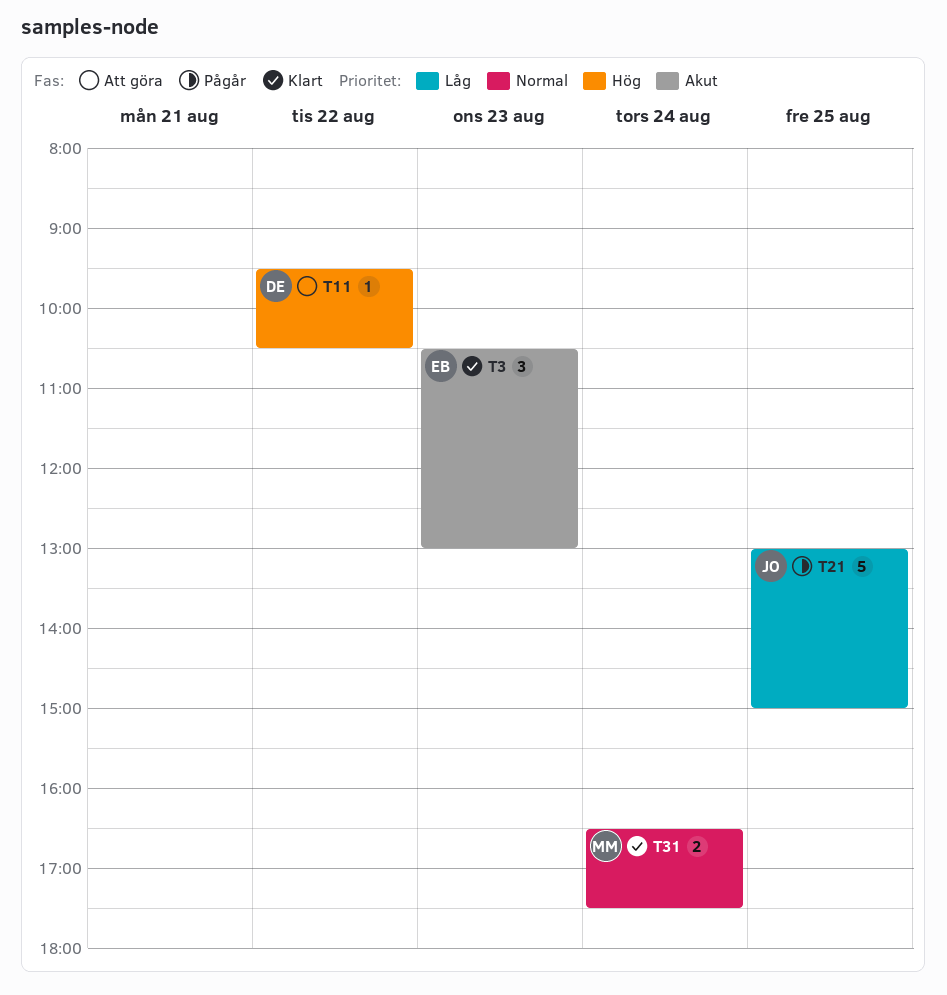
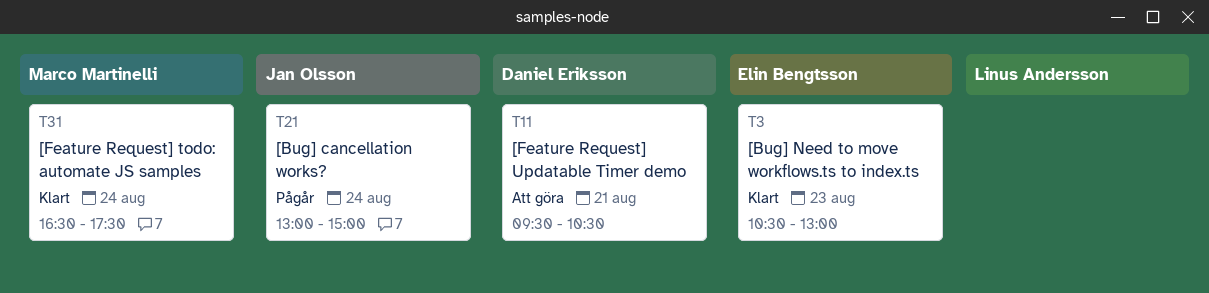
T11, day: Aug 22 -> Aug 21
T21, day: Aug 25 -> Aug 24

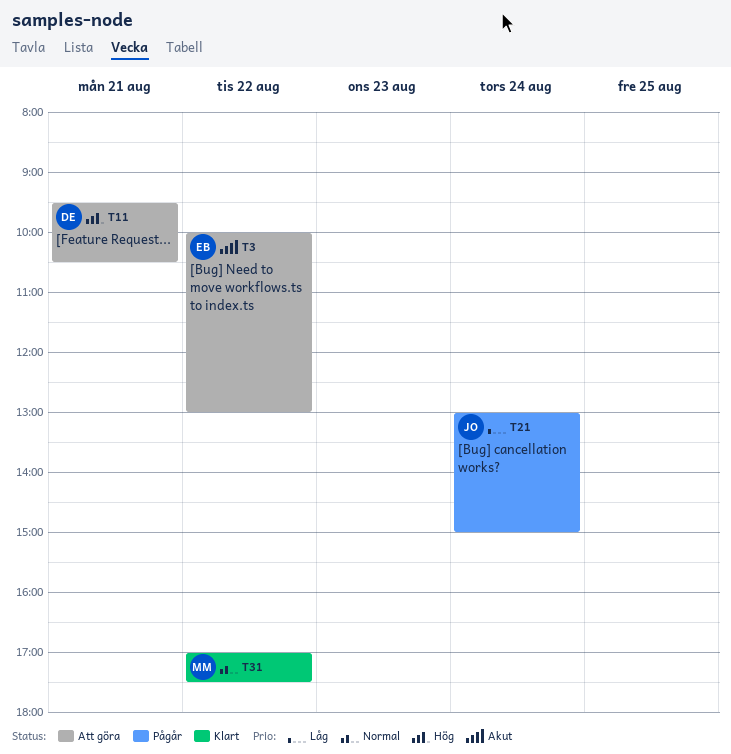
T3, status: Klart -> Att göra
T3, day: Aug 23 -> Aug 22
T3, begins: 10:30 -> 10:00
T31, day: Aug 24 -> Aug 22
T31, begins: 16:30 -> 17:00

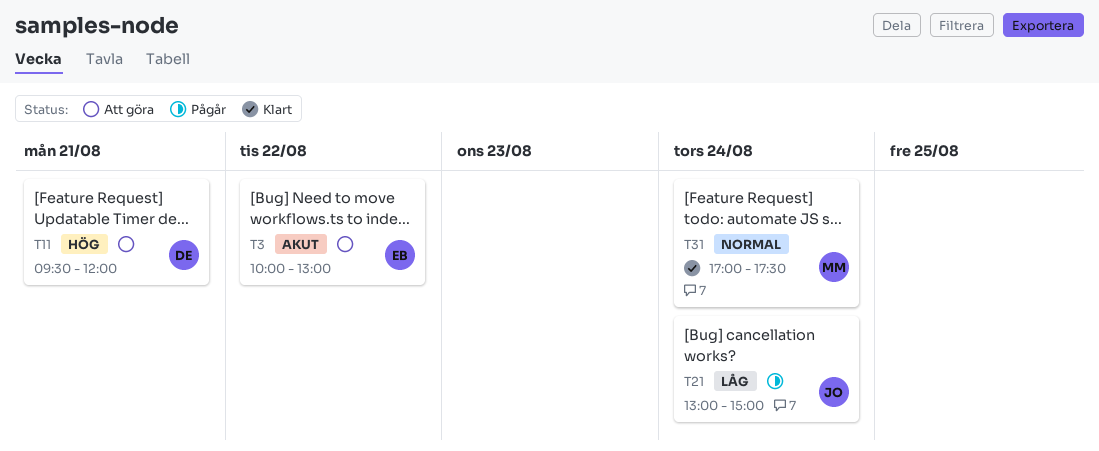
T11, ends: 10:30 -> 12:00
T31, day: Aug 22 -> Aug 24

